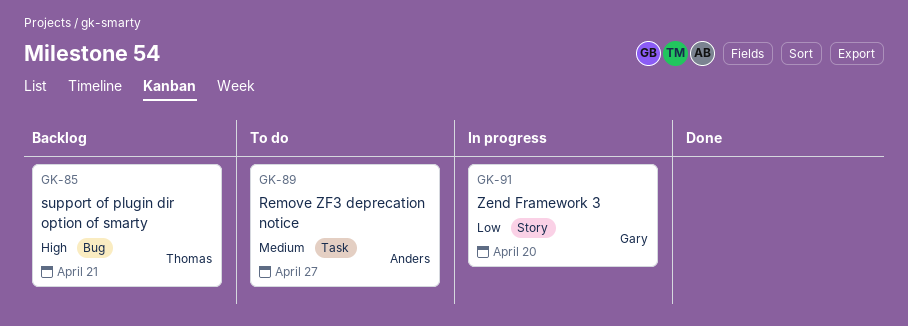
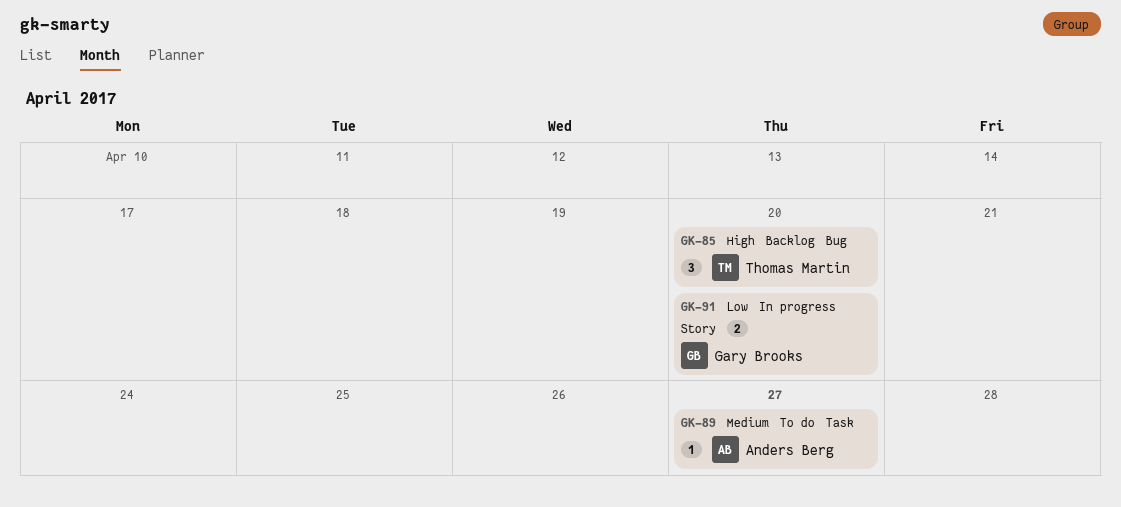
GK-85, due: Apr 21 -> Apr 20

